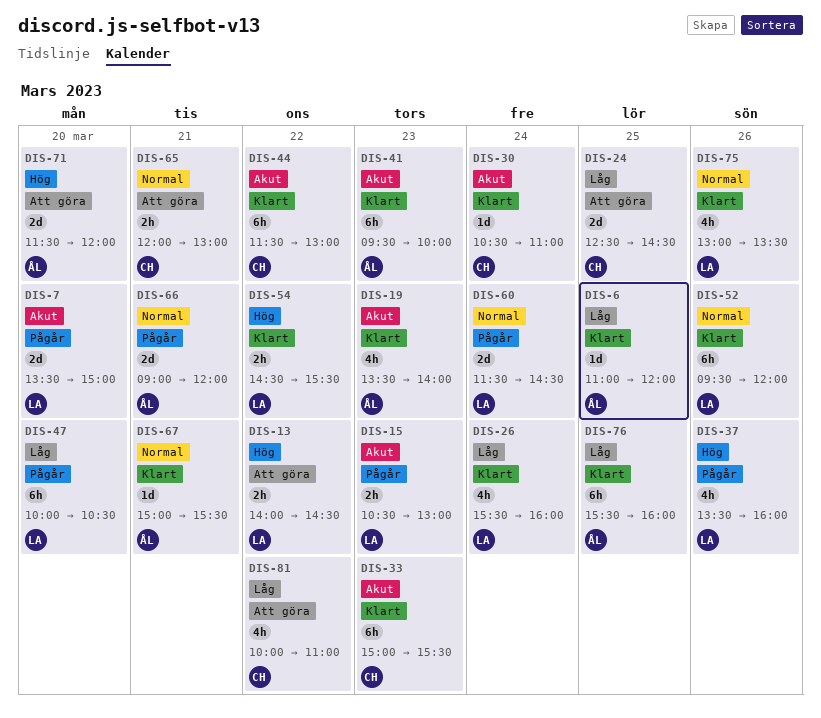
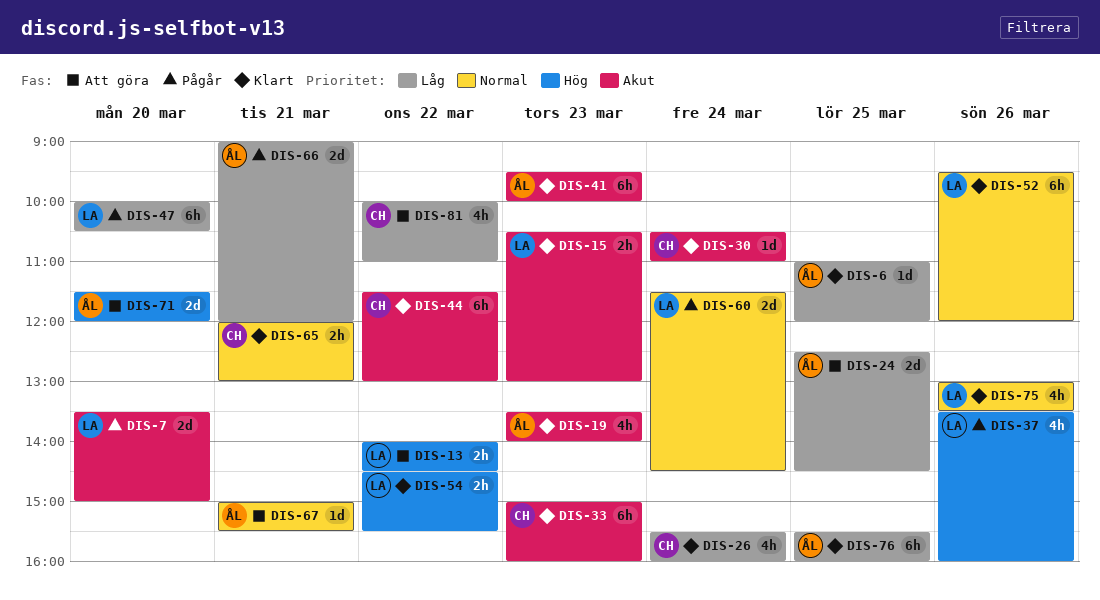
DIS-15, status: Pågår -> Klart
DIS-24, owner: CH -> ÅL
DIS-26, owner: LA -> CH
DIS-33, ends: 15:30 -> 16:00
DIS-65, status: Att göra -> Klart
DIS-66, priority: Normal -> Låg
DIS-67, status: Klart -> Att göra

